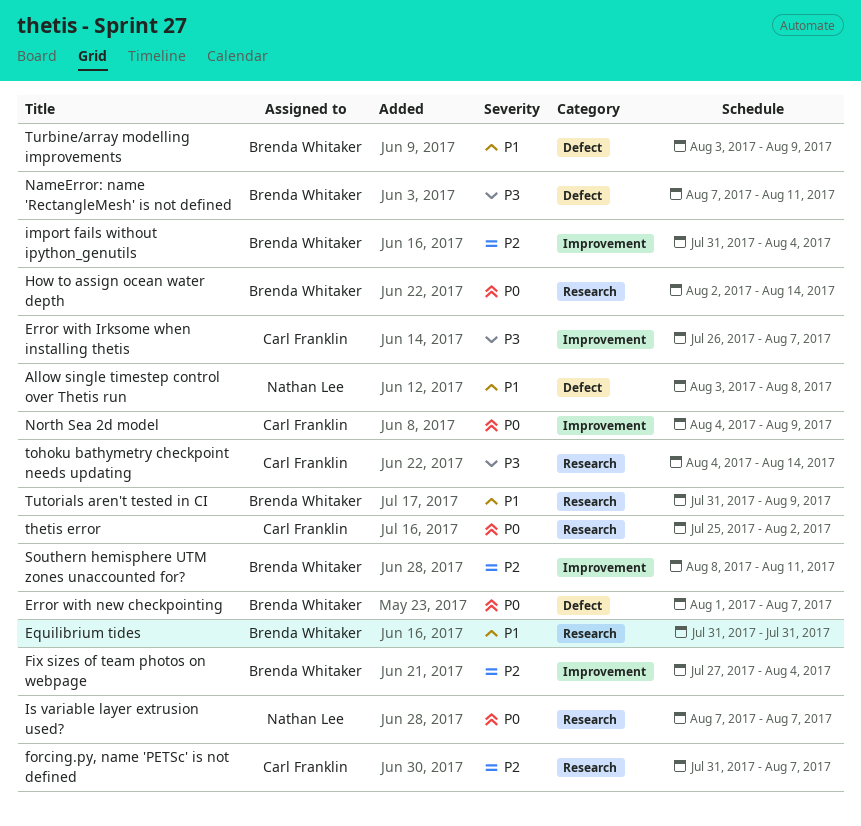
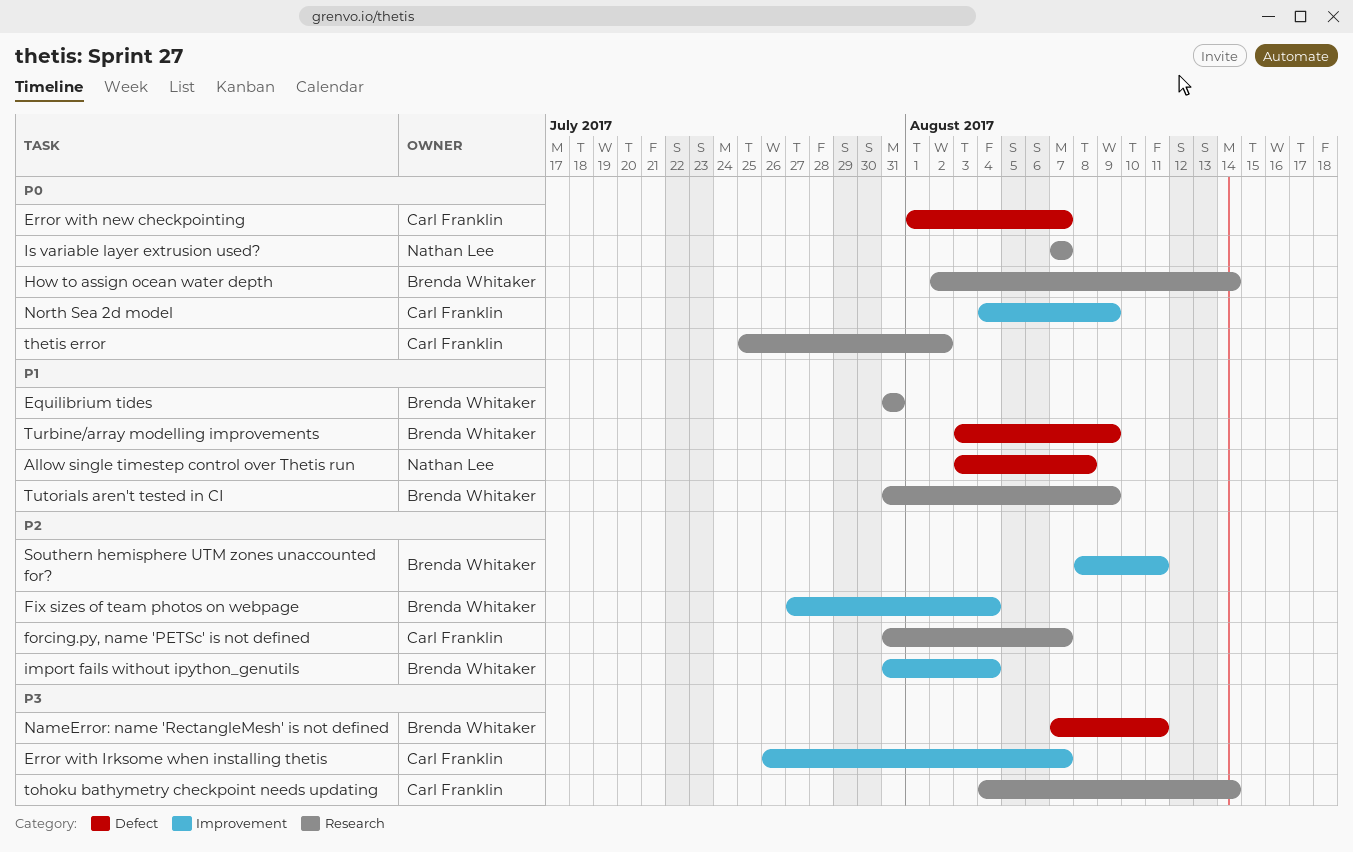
Error with new checkpointing, owner: Brenda Whitaker -> Carl Franklin

